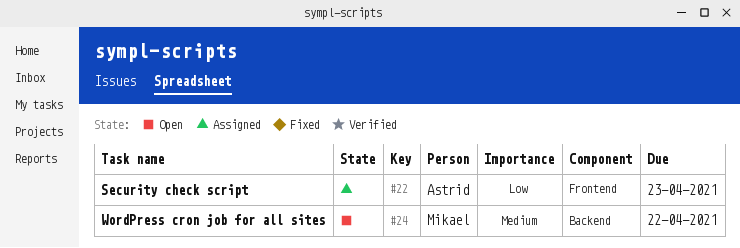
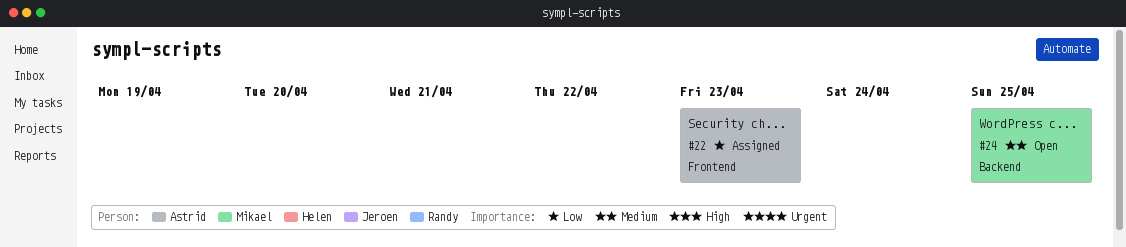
#24, due: Apr 22 -> Apr 25

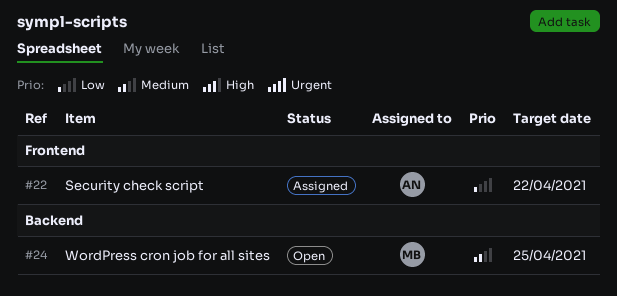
#22, due: Apr 23 -> Apr 22

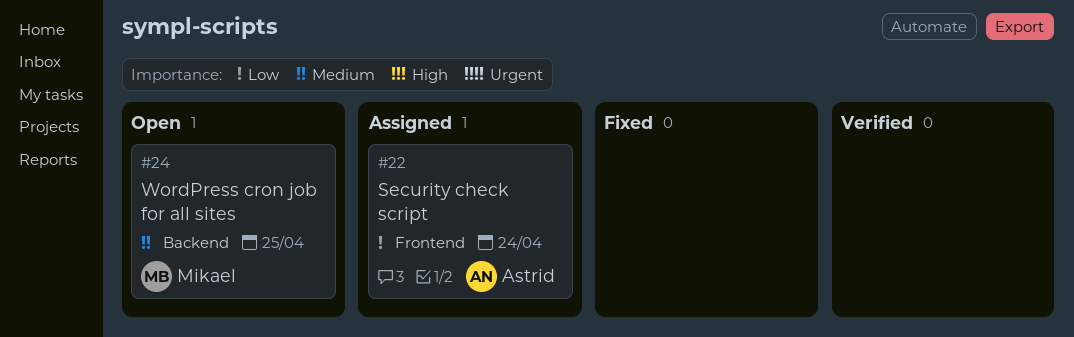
#22, due: Apr 22 -> Apr 24

